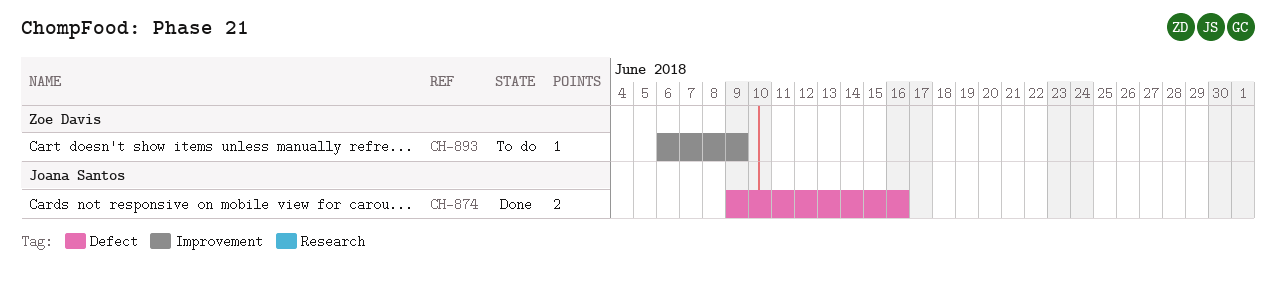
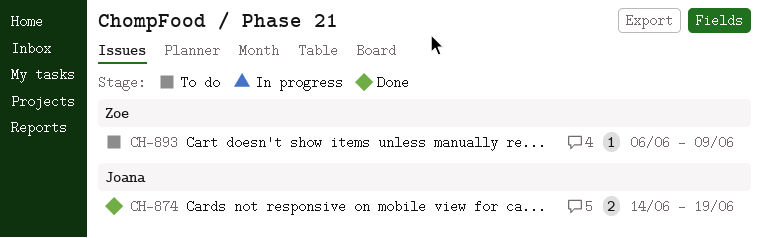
CH-874, start: Jun 9 -> Jun 14
CH-874, due: Jun 16 -> Jun 19

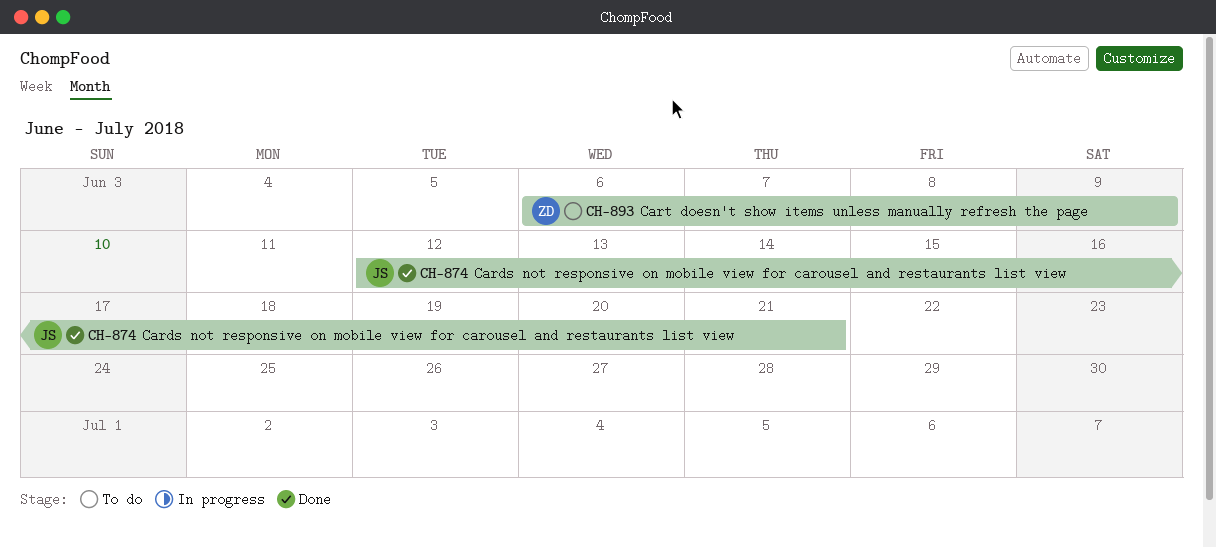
CH-874, start: Jun 14 -> Jun 12
CH-874, due: Jun 19 -> Jun 21

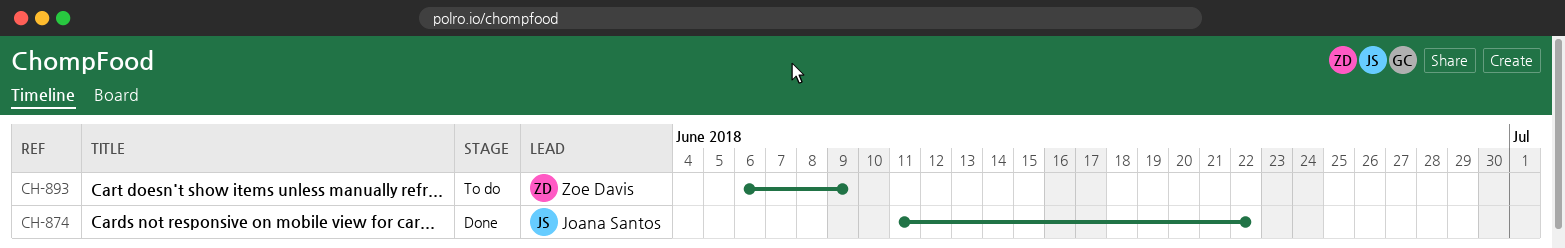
CH-874, start: Jun 12 -> Jun 11
CH-874, due: Jun 21 -> Jun 22

